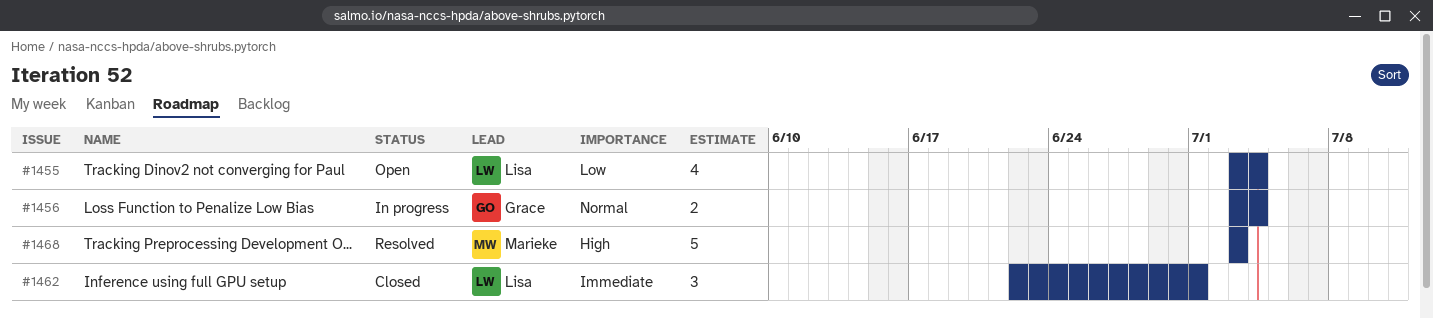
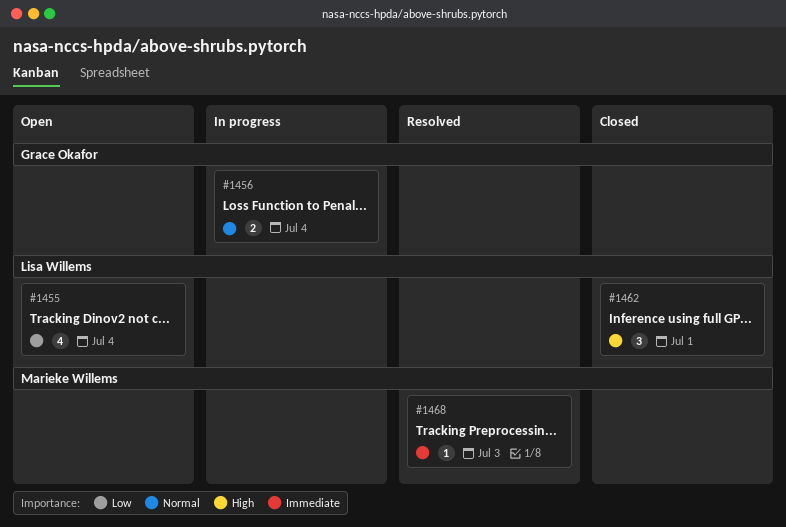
#1462, priority: Immediate -> High
#1468, priority: High -> Immediate
#1468, estimate: 5 -> 1

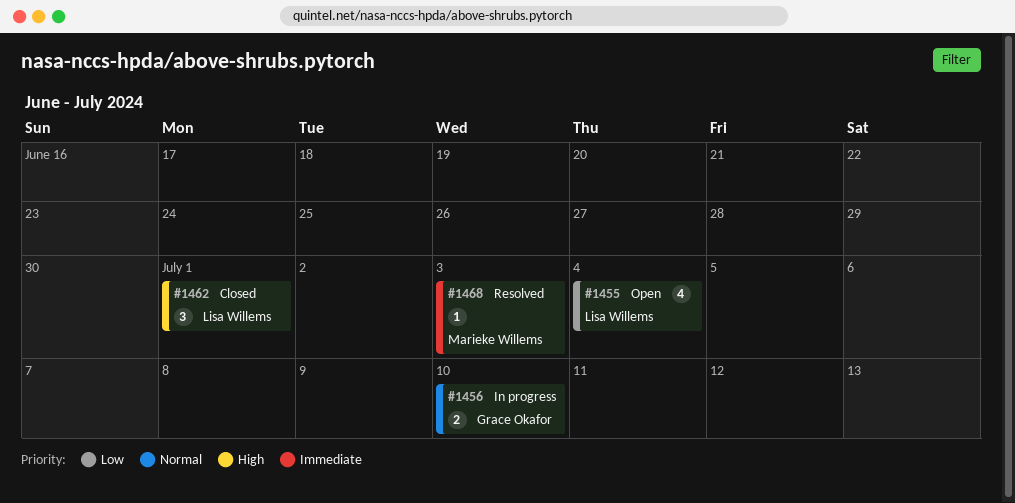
#1456, due: Jul 4 -> Jul 10

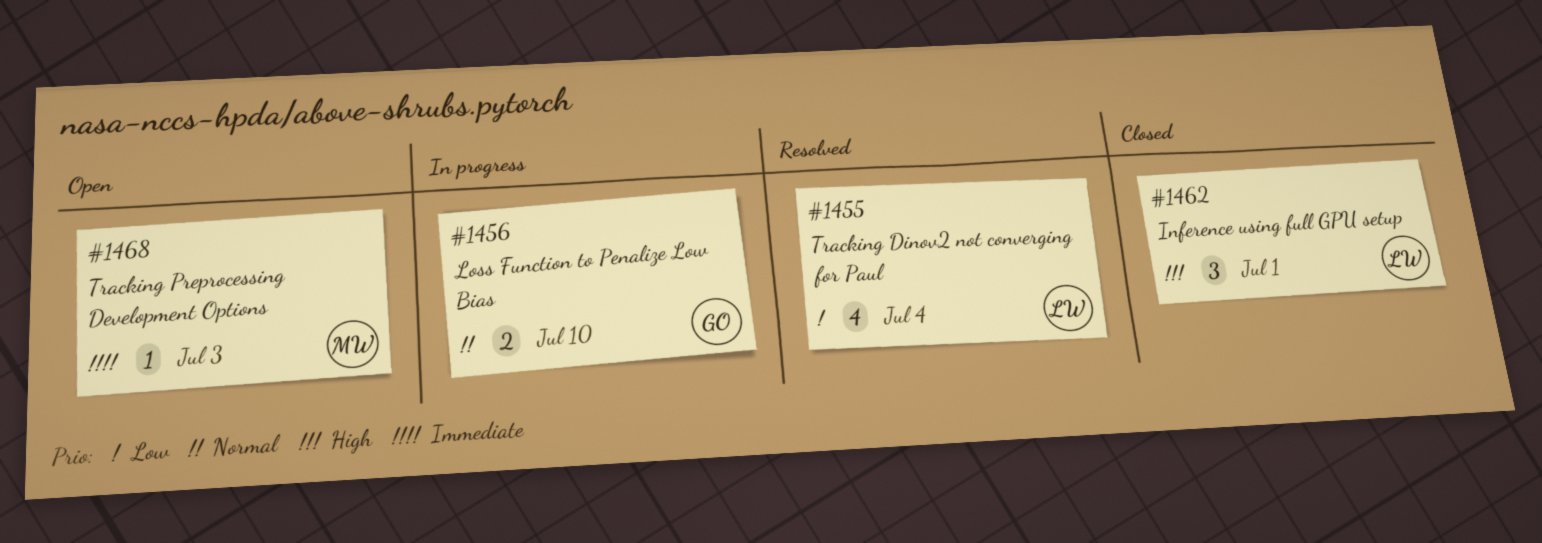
#1455, status: Open -> Resolved
#1468, status: Resolved -> Open

